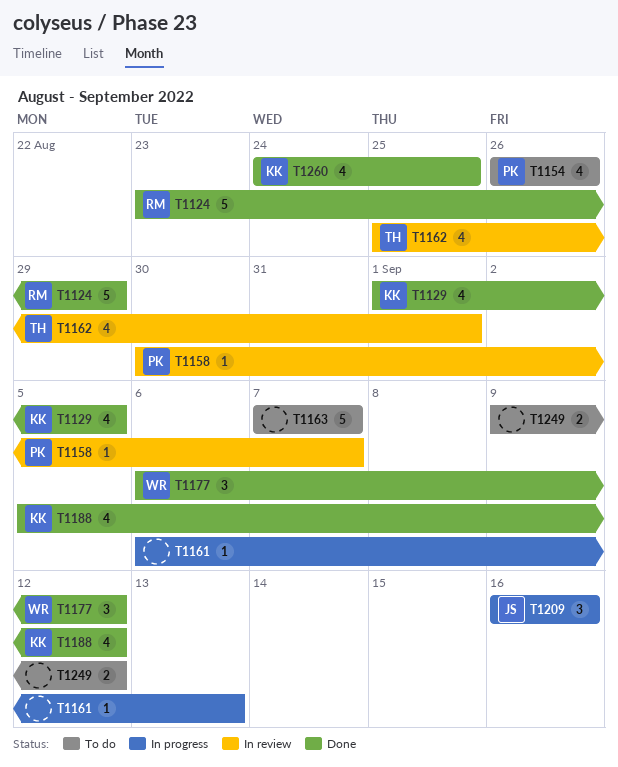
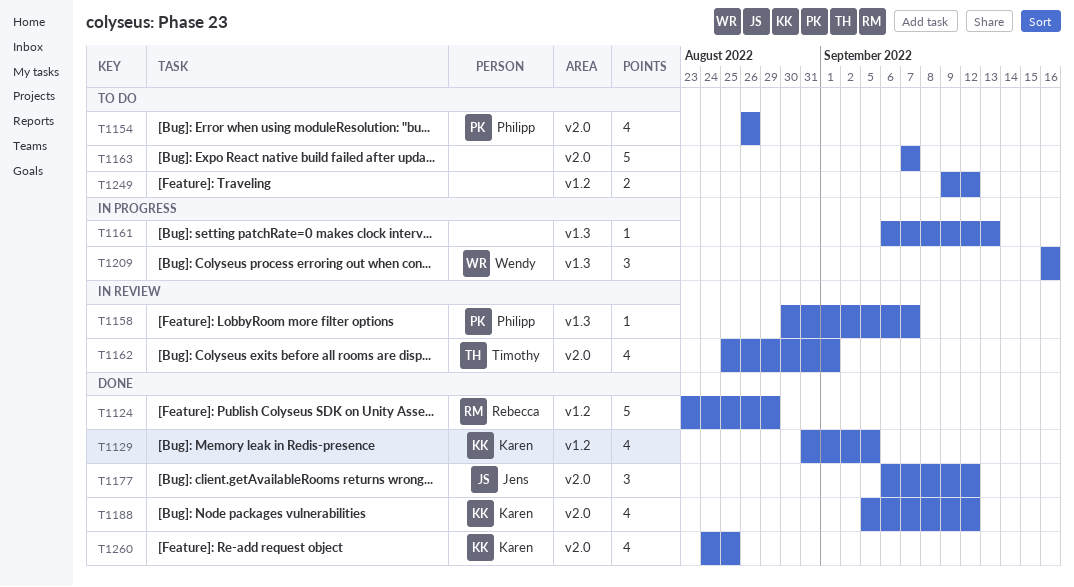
T1129, start: Sep 1 -> Aug 31
T1177, owner: Wendy -> Jens
T1209, owner: Jens -> Wendy

